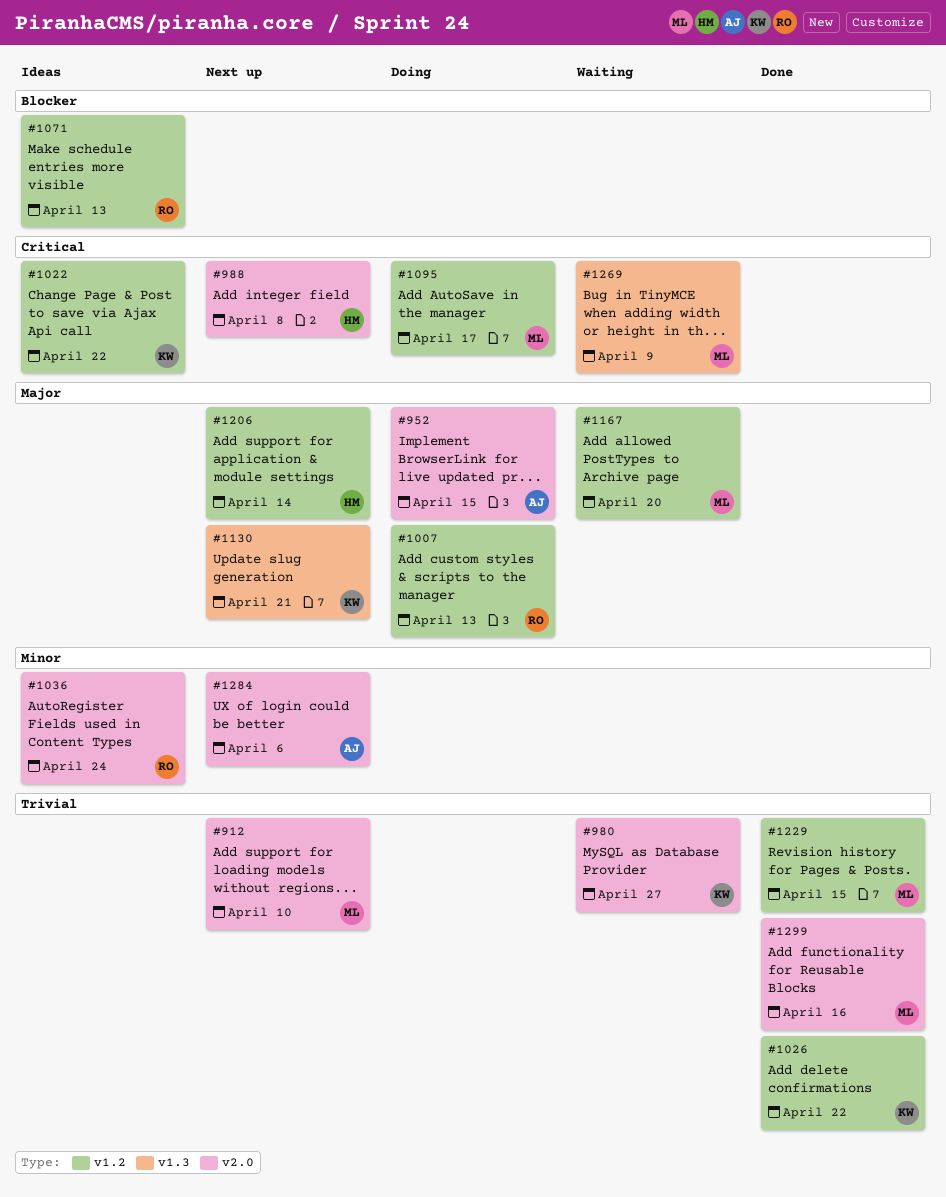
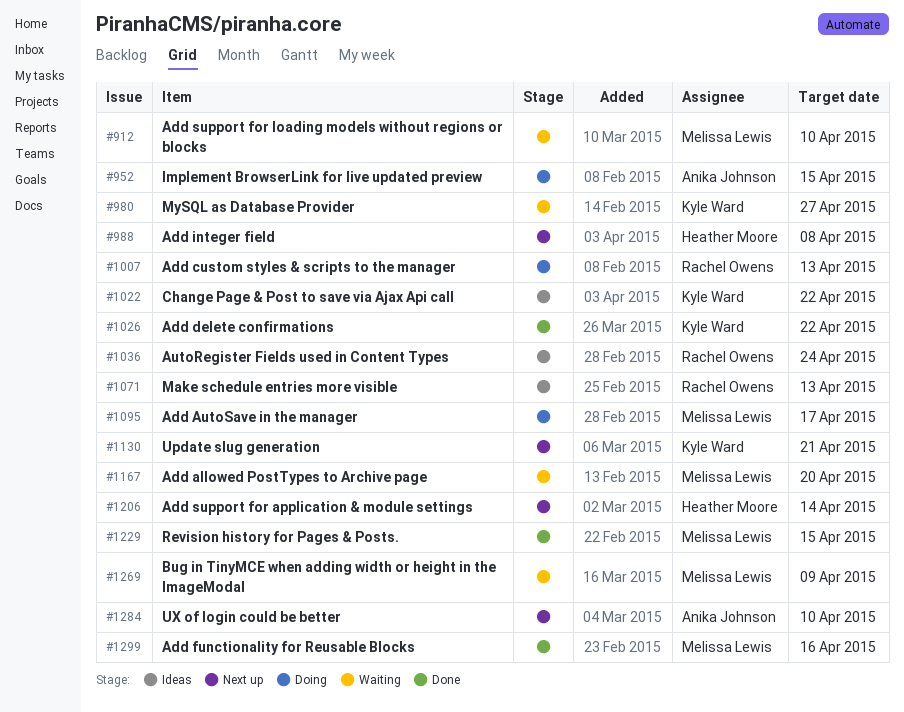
#912, status: Next up -> Waiting
#1284, due: Apr 6 -> Apr 10

